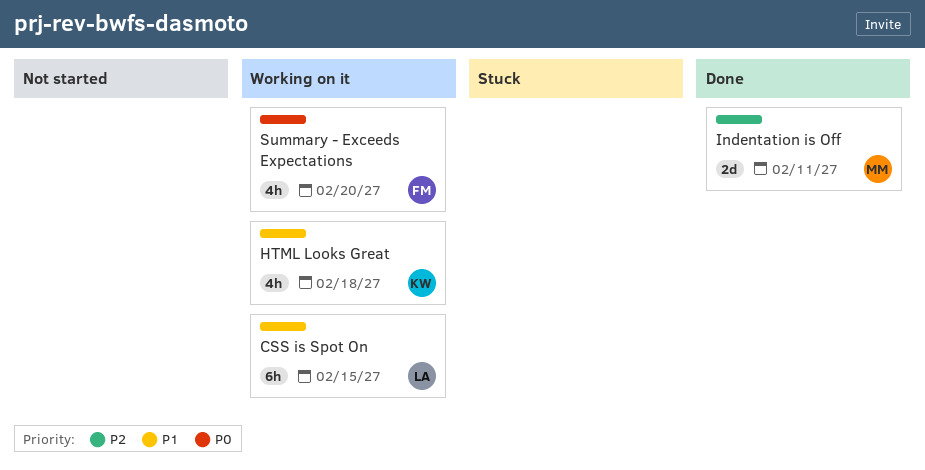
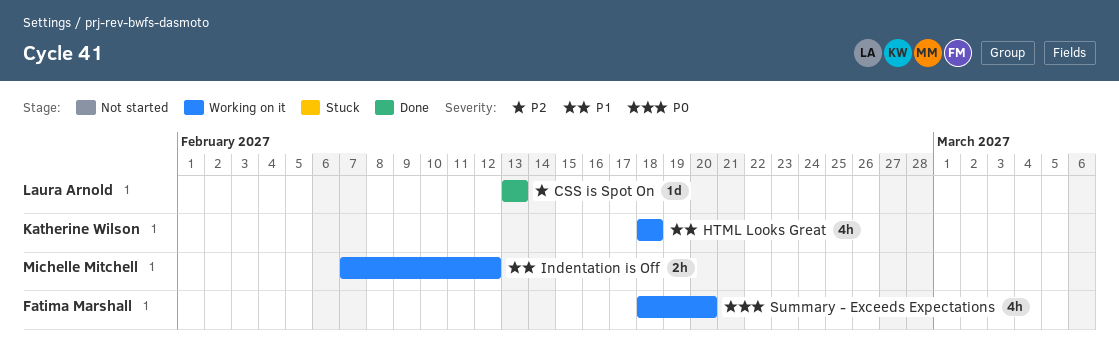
CSS is Spot On, status: Working on it -> Done
CSS is Spot On, priority: P1 -> P2
CSS is Spot On, estimate: 6h -> 1d
CSS is Spot On, due: Feb 15 -> Feb 13
Indentation is Off, status: Done -> Working on it
Indentation is Off, priority: P2 -> P1
Indentation is Off, estimate: 2d -> 2h
Indentation is Off, due: Feb 11 -> Feb 12

